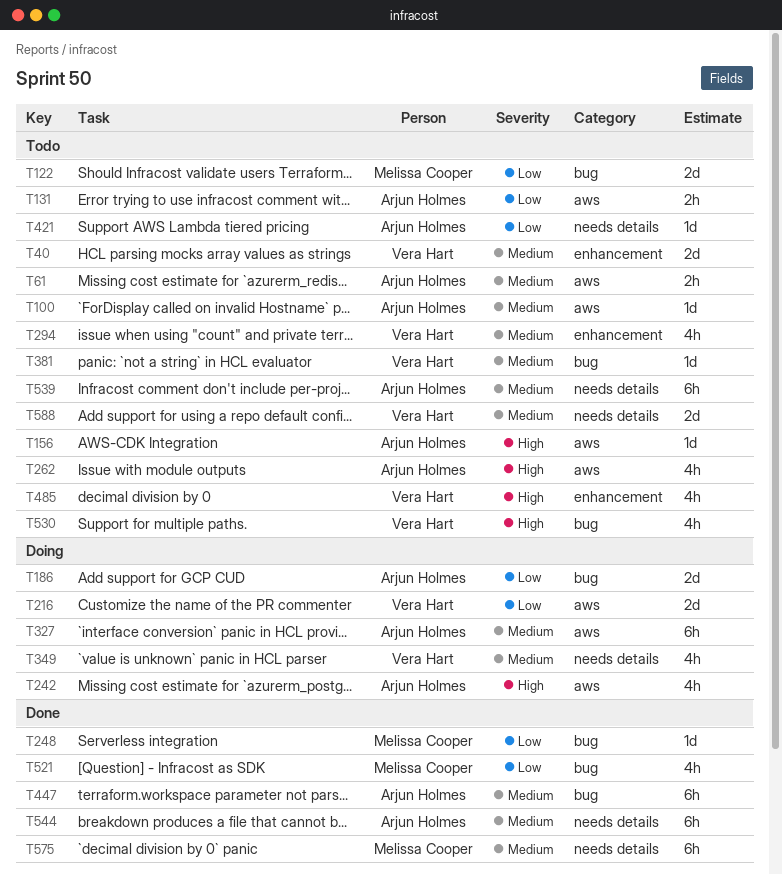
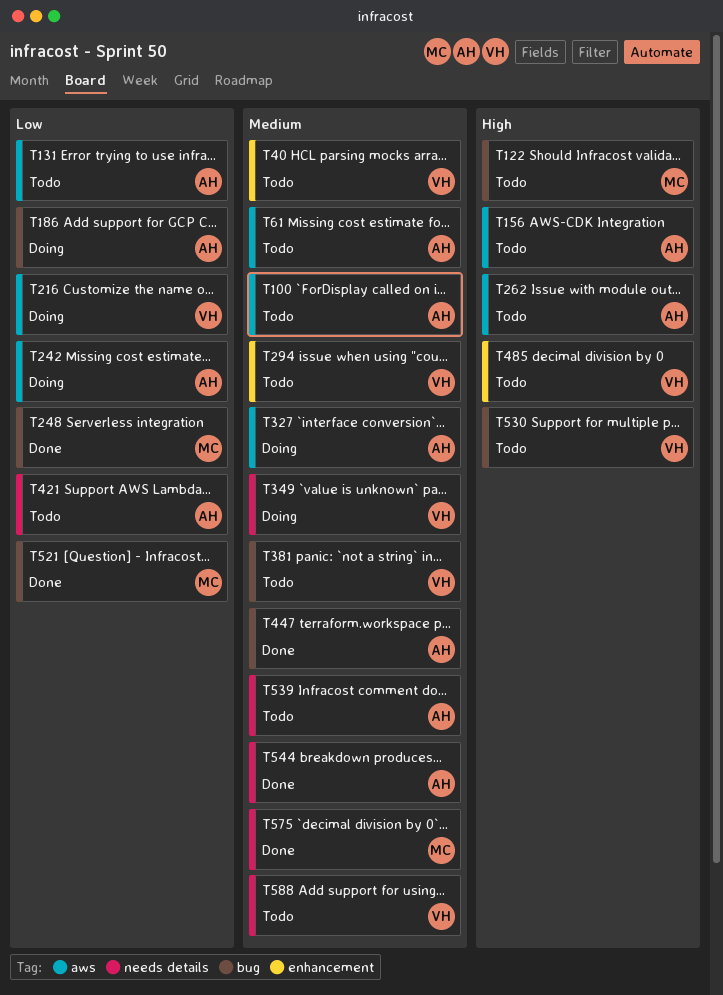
T122, priority: Low -> High
T242, priority: High -> Low

